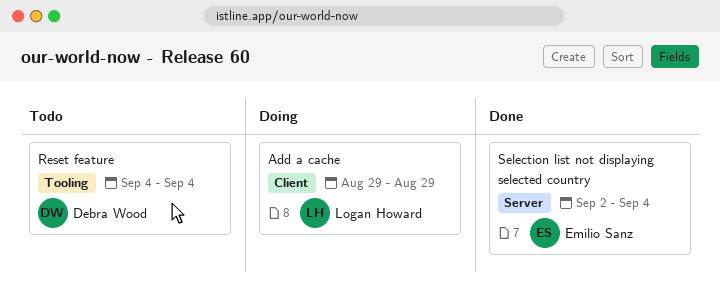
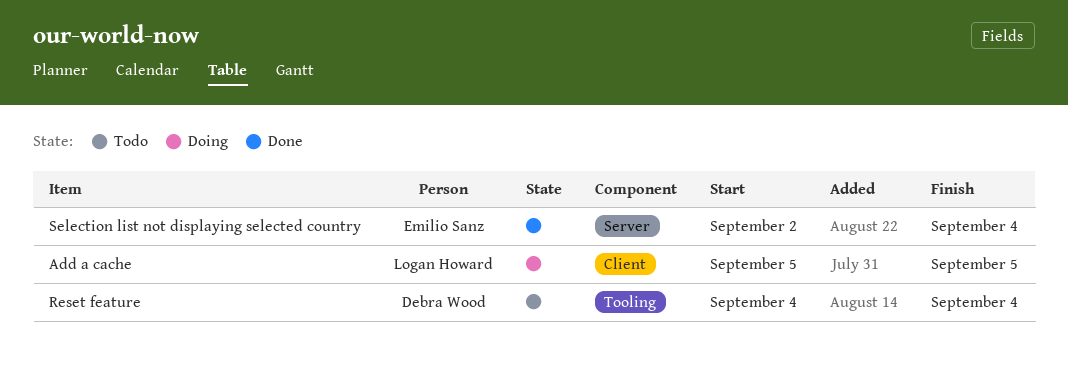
Add a cache, start: Aug 29 -> Sep 5
Add a cache, due: Aug 29 -> Sep 5

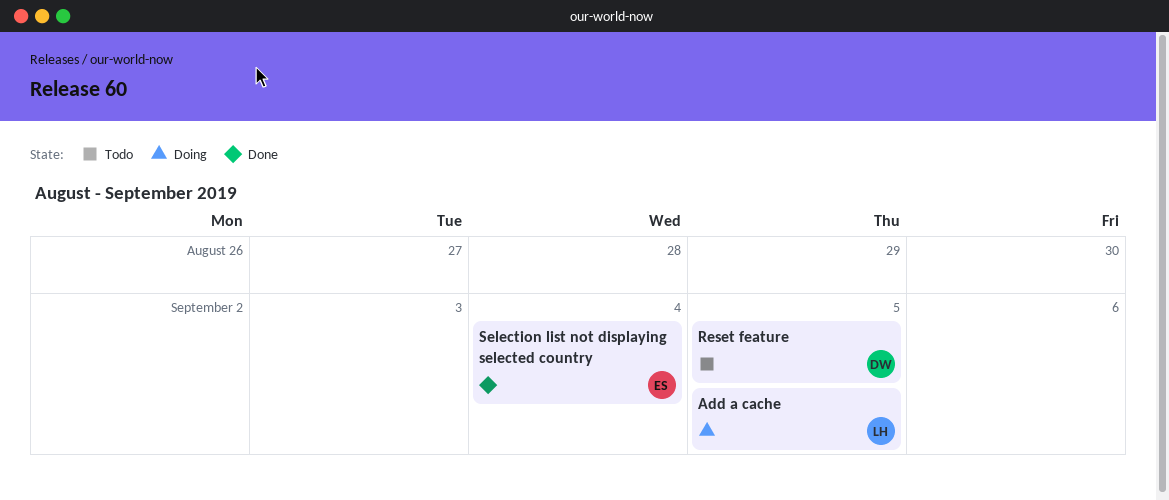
Reset feature, due: Sep 4 -> Sep 5

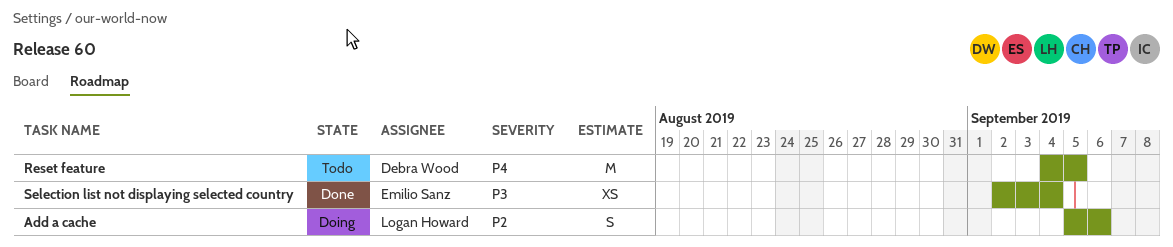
Add a cache, due: Sep 5 -> Sep 6

